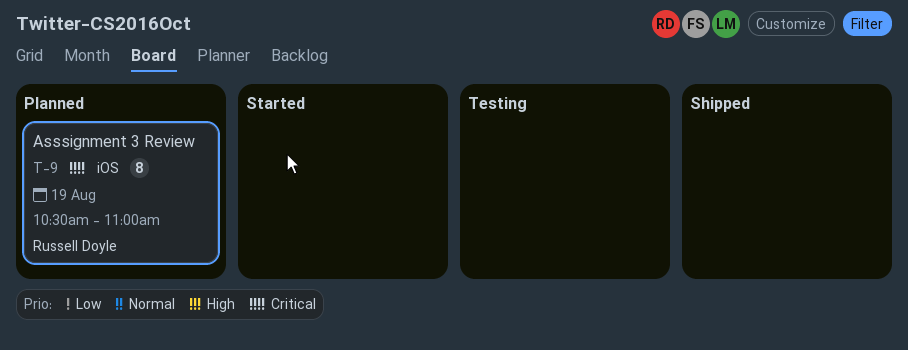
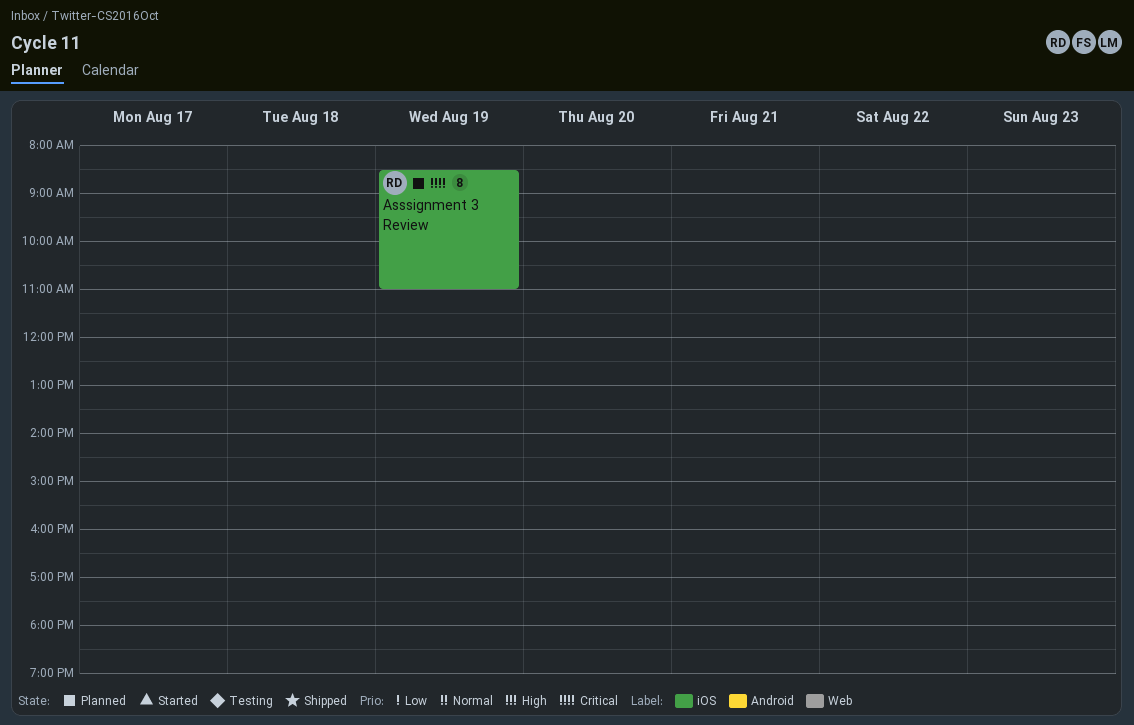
Asssignment 3 Review, begins: 10:30 -> 08:30

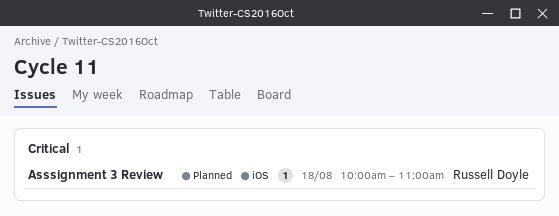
Asssignment 3 Review, estimate: 8 -> 1
Asssignment 3 Review, day: Aug 19 -> Aug 18
Asssignment 3 Review, begins: 08:30 -> 10:00

